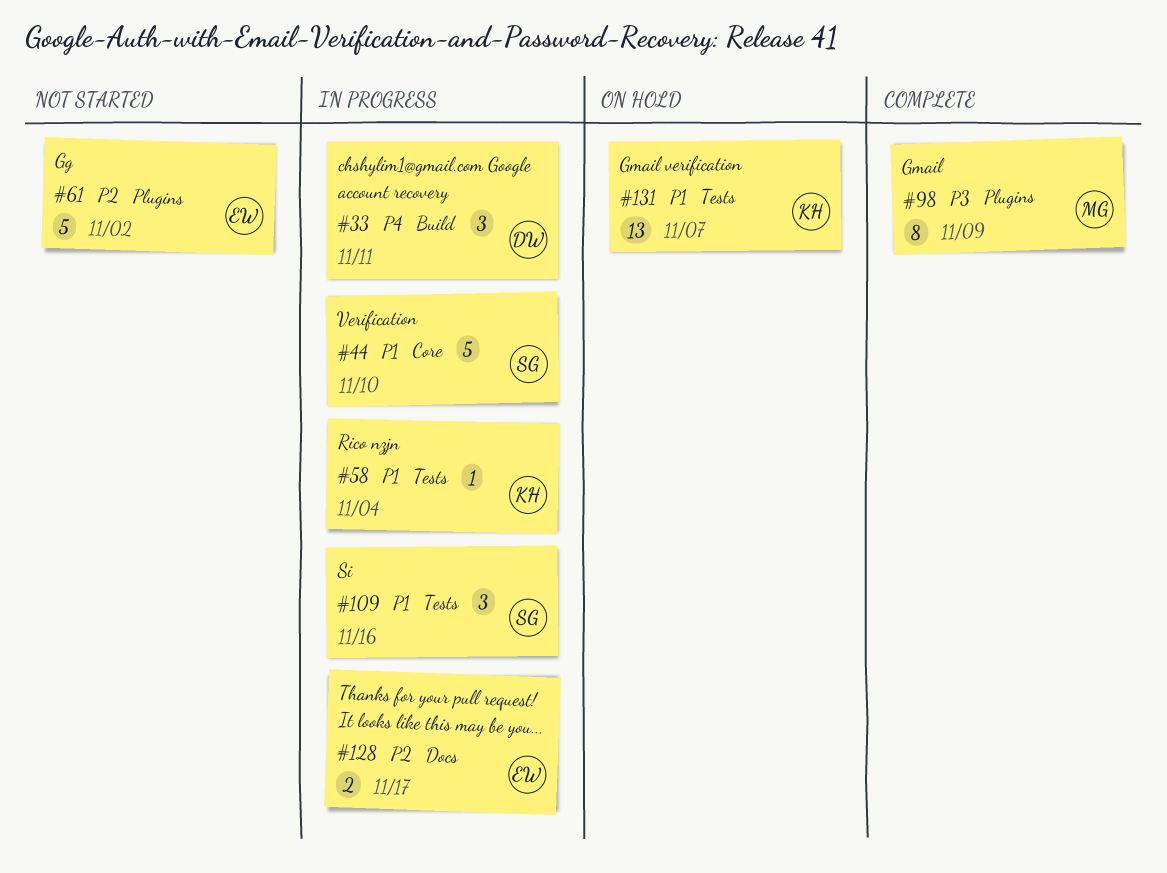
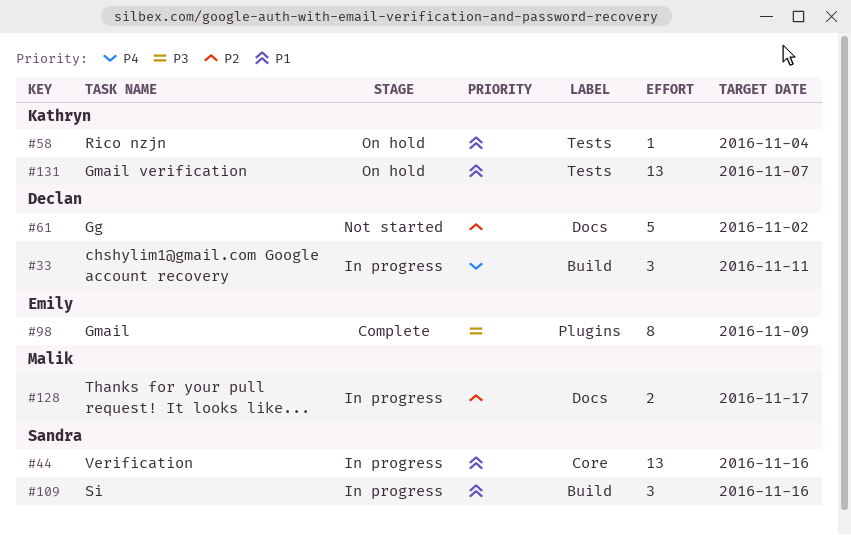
#44, estimate: 5 -> 13
#44, due: Nov 10 -> Nov 16
#58, status: In progress -> On hold
#61, owner: Emily -> Declan
#61, label: Plugins -> Docs
#98, owner: Malik -> Emily
#109, label: Tests -> Build
#128, owner: Emily -> Malik

